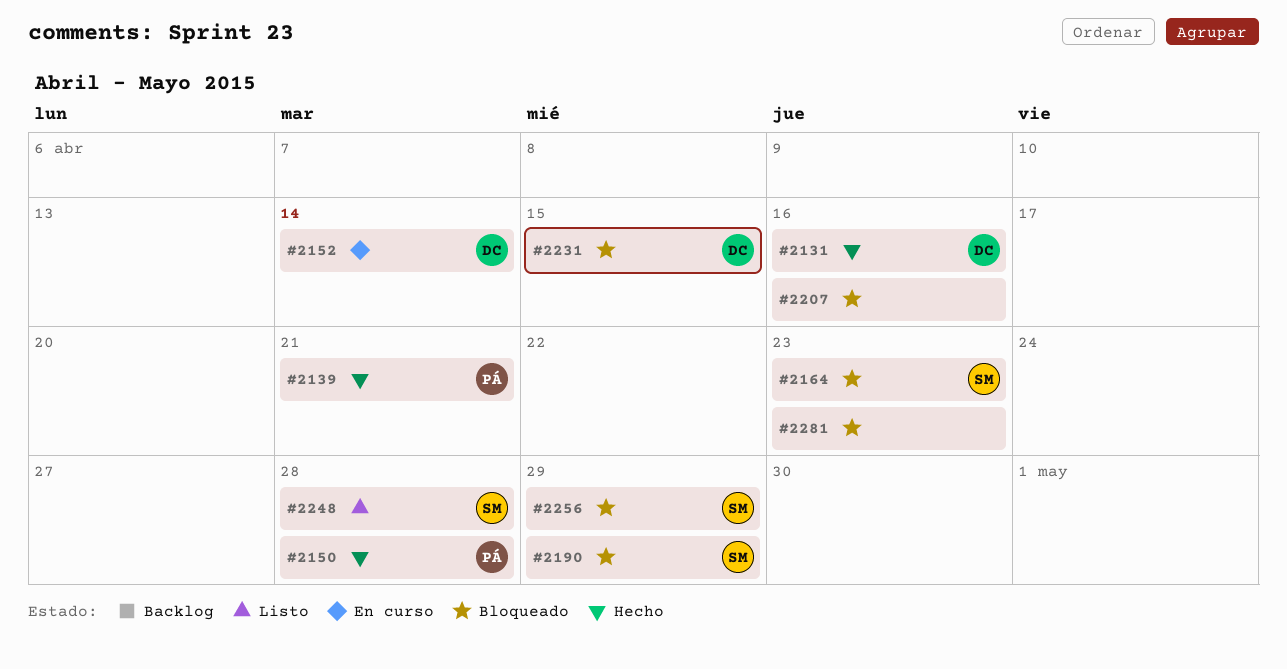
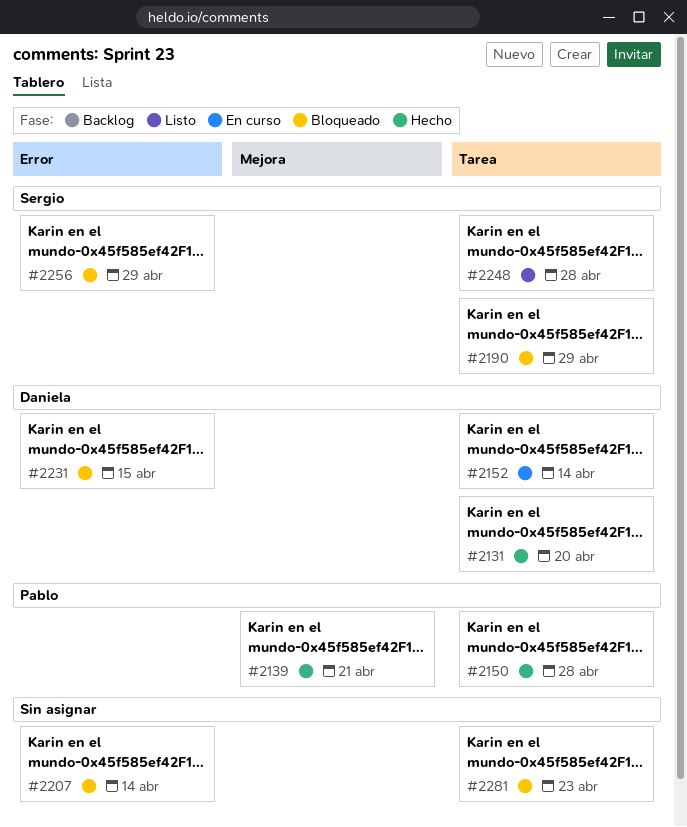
#2131, due: Apr 16 -> Apr 20
#2164: present -> none
#2207, due: Apr 16 -> Apr 14

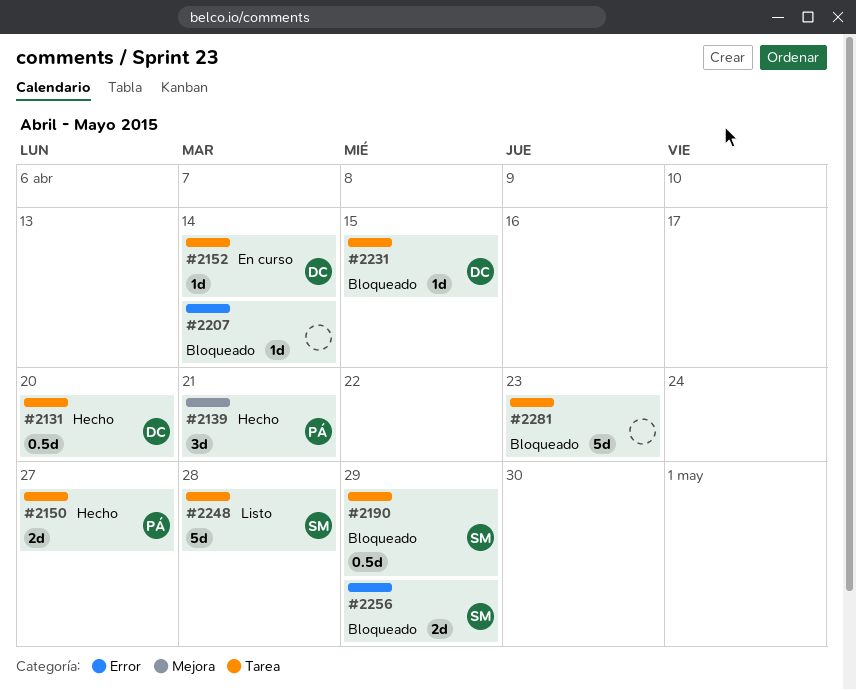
#2150, due: Apr 28 -> Apr 27
#2231, label: Error -> Tarea

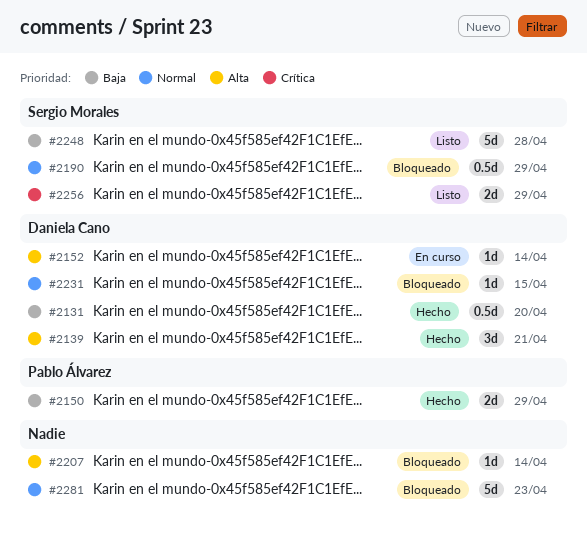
#2139, owner: Pablo Álvarez -> Daniela Cano
#2150, due: Apr 27 -> Apr 29
#2256, status: Bloqueado -> Listo

